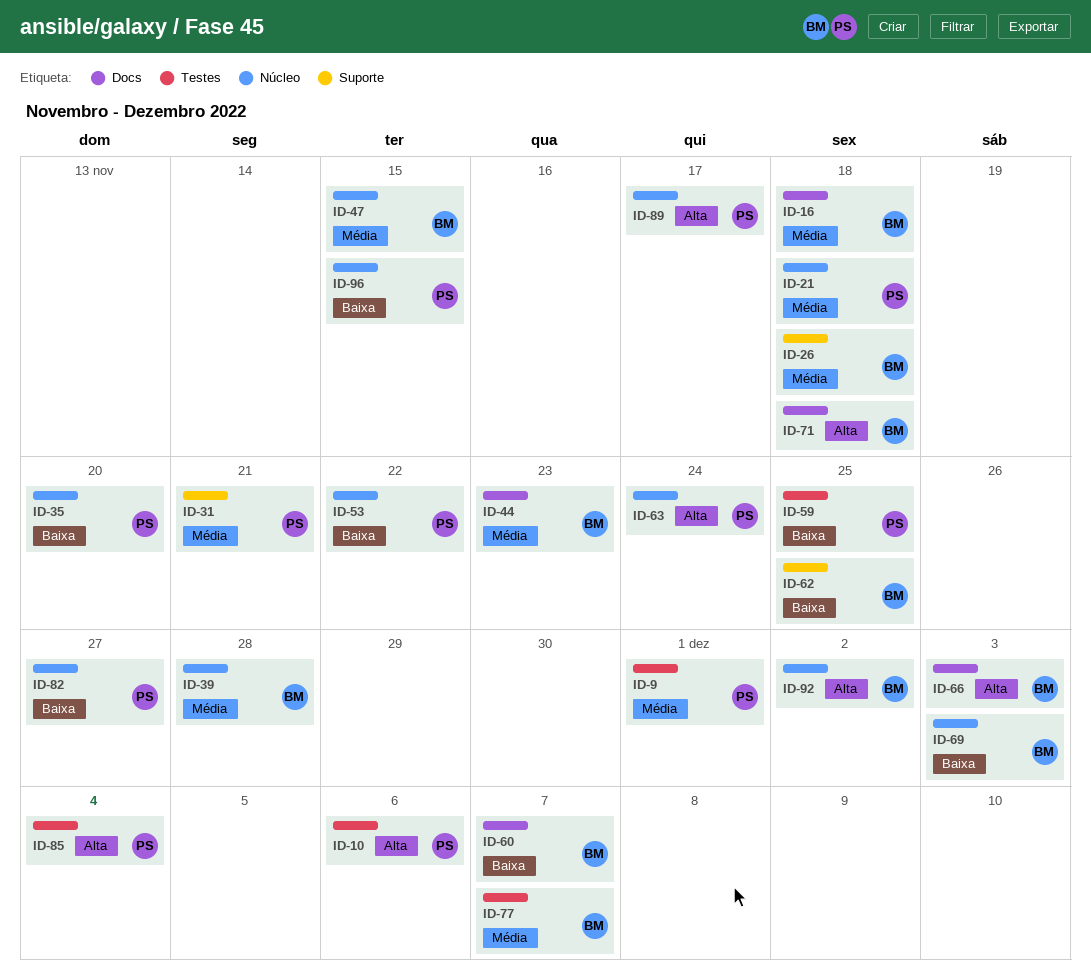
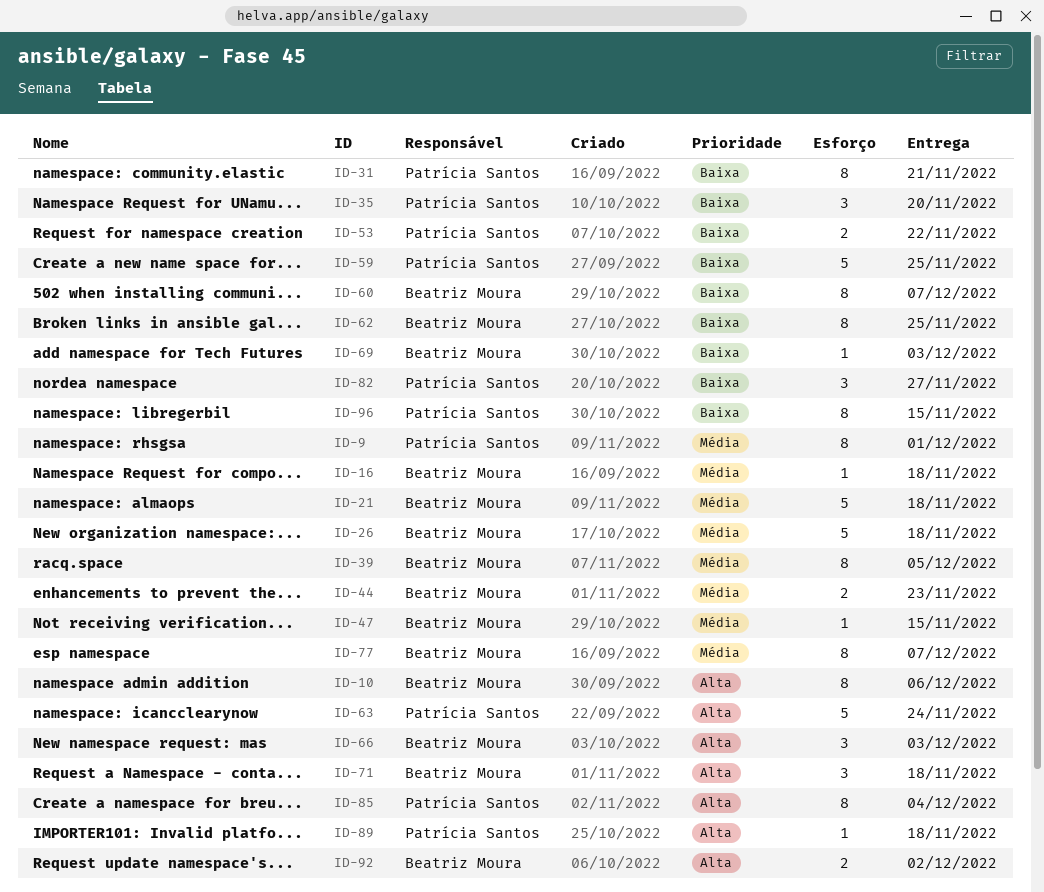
ID-10, owner: Patrícia Santos -> Beatriz Moura
ID-21, owner: Patrícia Santos -> Beatriz Moura
ID-31, priority: Média -> Baixa
ID-39, due: Nov 28 -> Dec 5
ID-89, due: Nov 17 -> Nov 18

